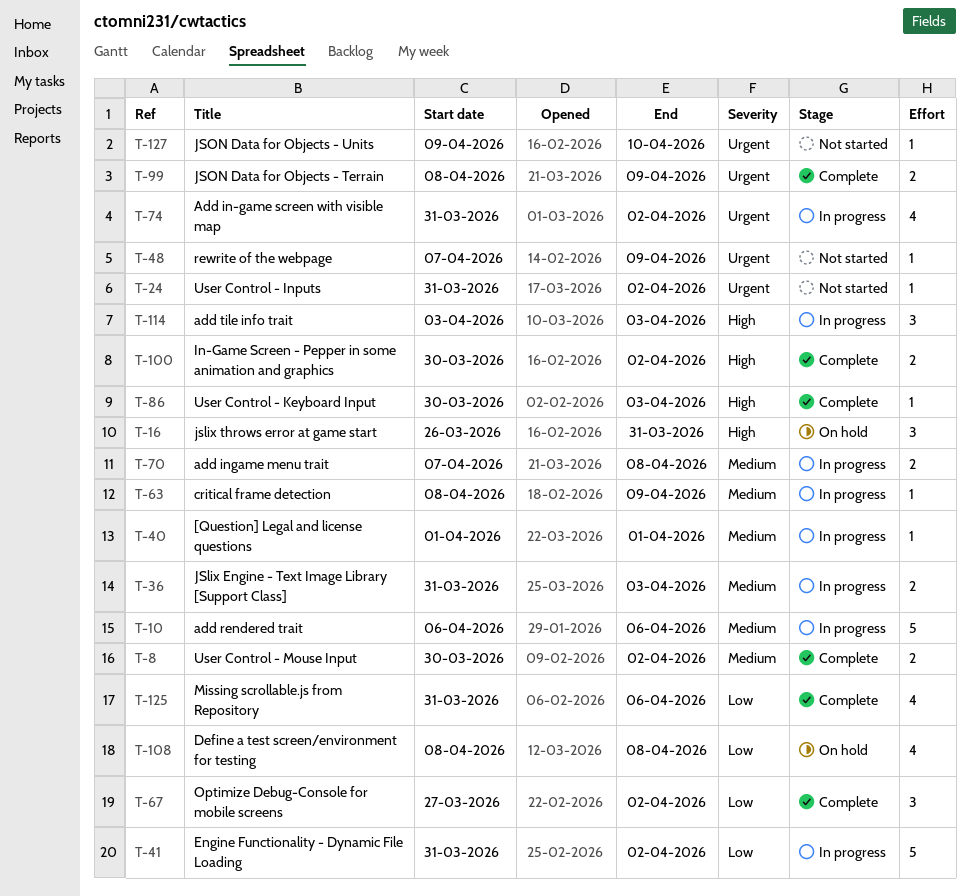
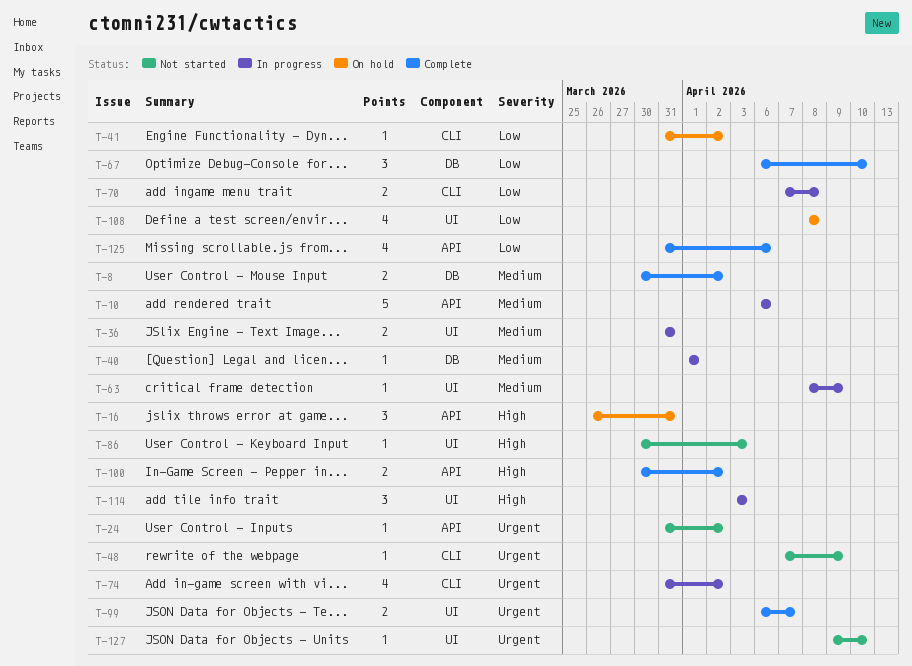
T-36, due: Apr 3 -> Mar 31
T-41, status: In progress -> On hold
T-41, estimate: 5 -> 1
T-67, start: Mar 27 -> Apr 6
T-67, due: Apr 2 -> Apr 10
T-70, priority: Medium -> Low
T-86, status: Complete -> Not started
T-99, start: Apr 8 -> Apr 6
T-99, due: Apr 9 -> Apr 7

